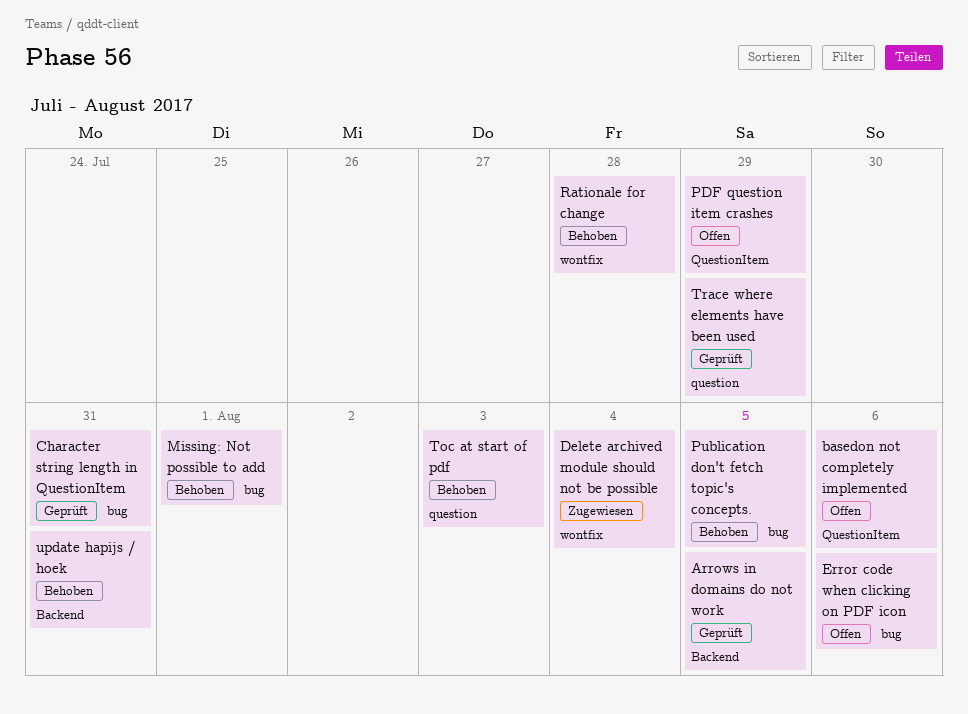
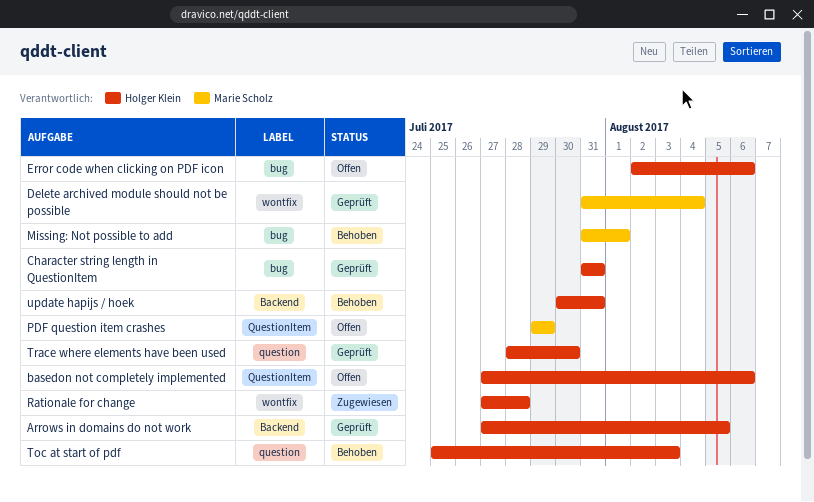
Delete archived module should not be possible, status: Zugewiesen -> Geprüft
Publication don't fetch topic's concepts.: present -> none
Rationale for change, status: Behoben -> Zugewiesen
Trace where elements have been used, due: Jul 29 -> Jul 30

